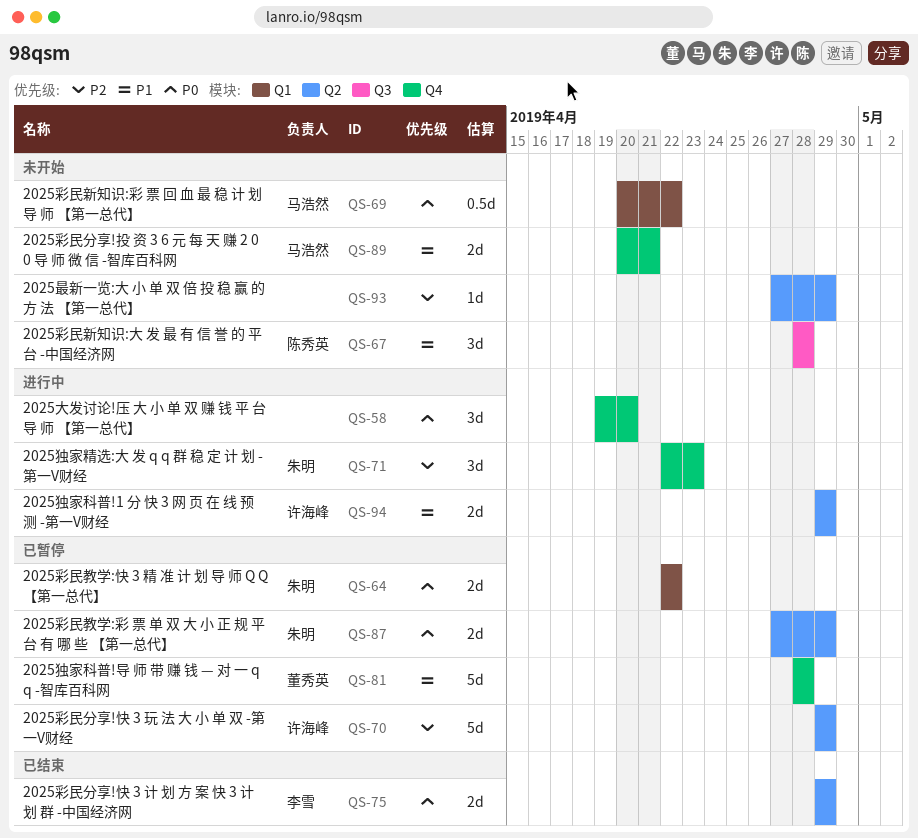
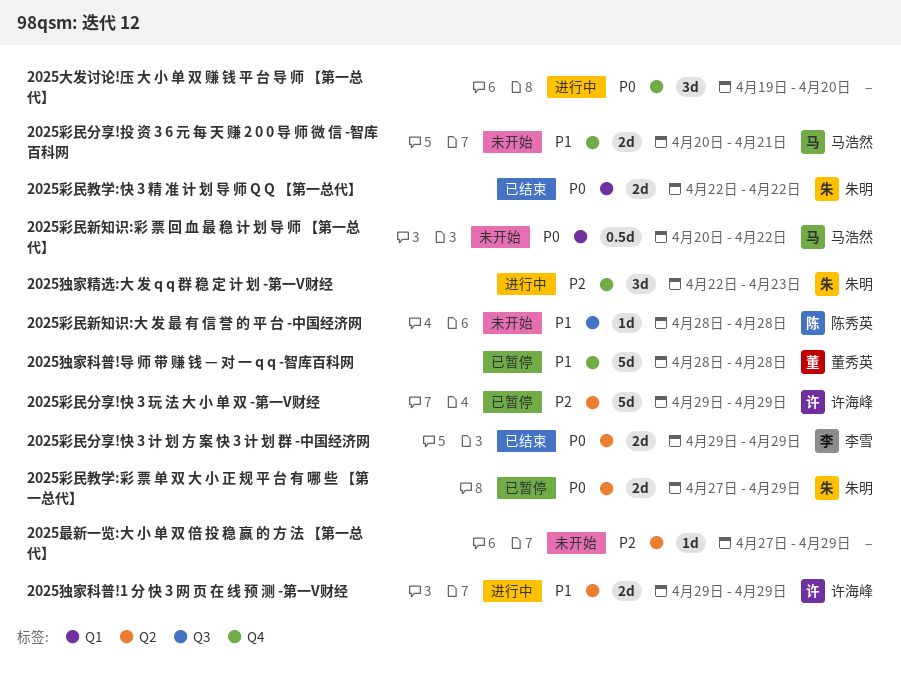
2025彩民教学:快 3 精 准 计 划 导 师 Q Q 【第一总代】, status: 已暂停 -> 已结束
2025彩民新知识:大 发 最 有 信 誉 的 平 台 -中国经济网, estimate: 3d -> 1d

